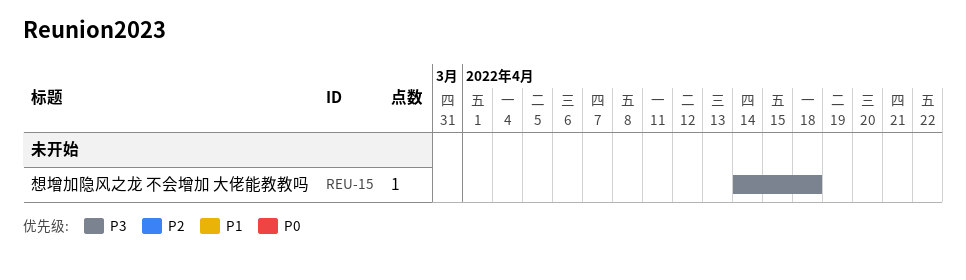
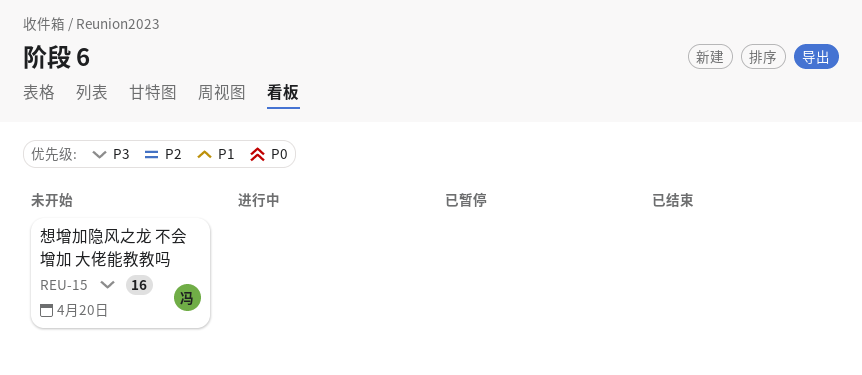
REU-15, estimate: 1 -> 16
REU-15, due: Apr 18 -> Apr 20

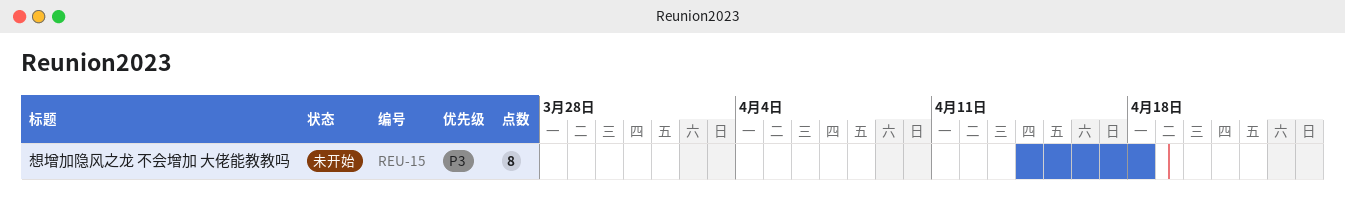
REU-15, estimate: 16 -> 8
REU-15, due: Apr 20 -> Apr 18

